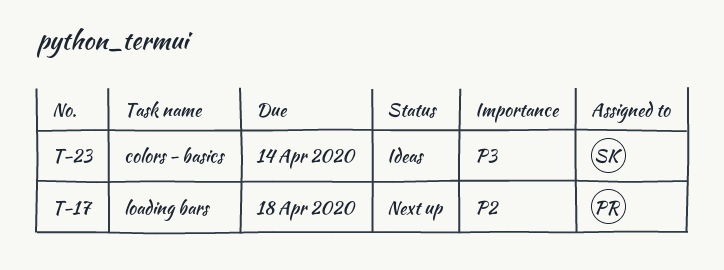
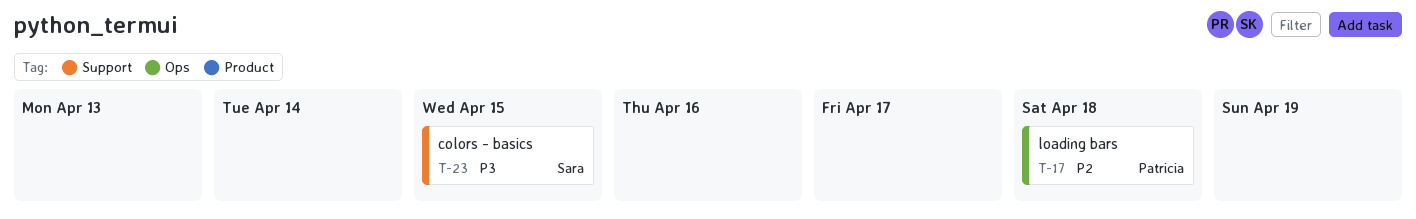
T-23, due: Apr 14 -> Apr 15

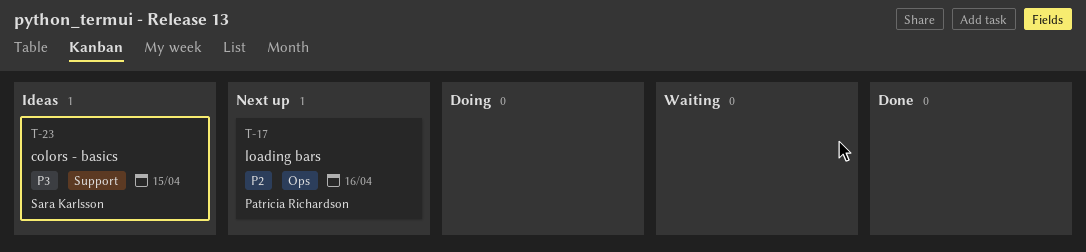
T-17, due: Apr 18 -> Apr 16

